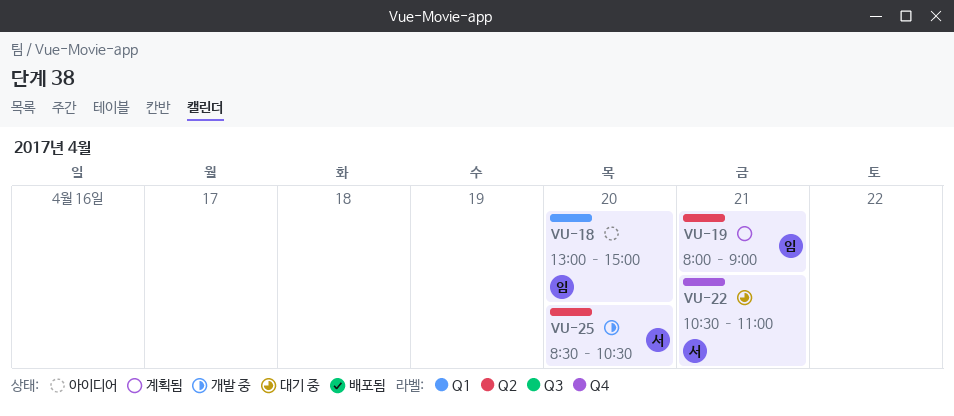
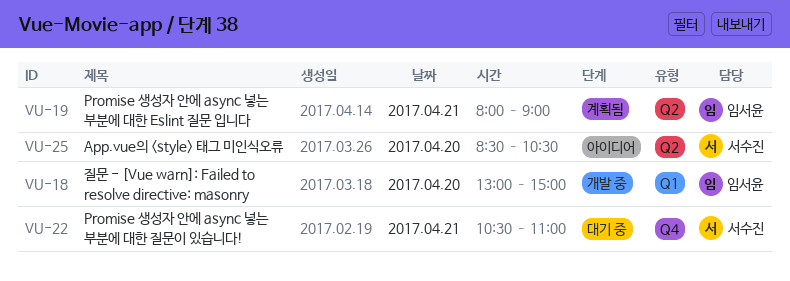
VU-18, status: 아이디어 -> 개발 중
VU-25, status: 개발 중 -> 아이디어

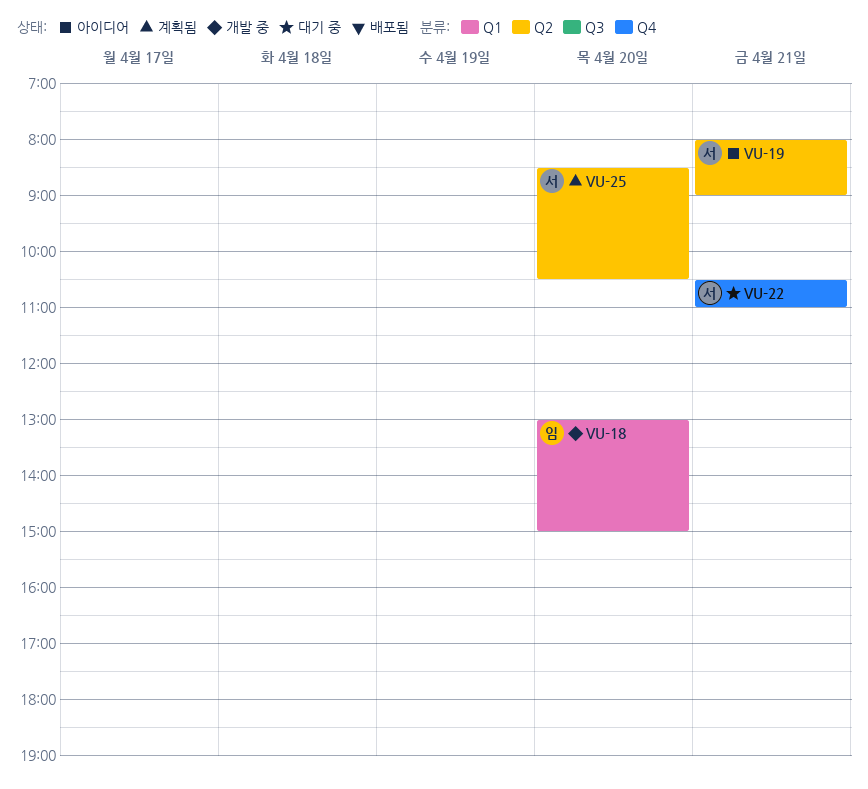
VU-19, status: 계획됨 -> 아이디어
VU-19, owner: 임서윤 -> 서수진
VU-25, status: 아이디어 -> 계획됨

